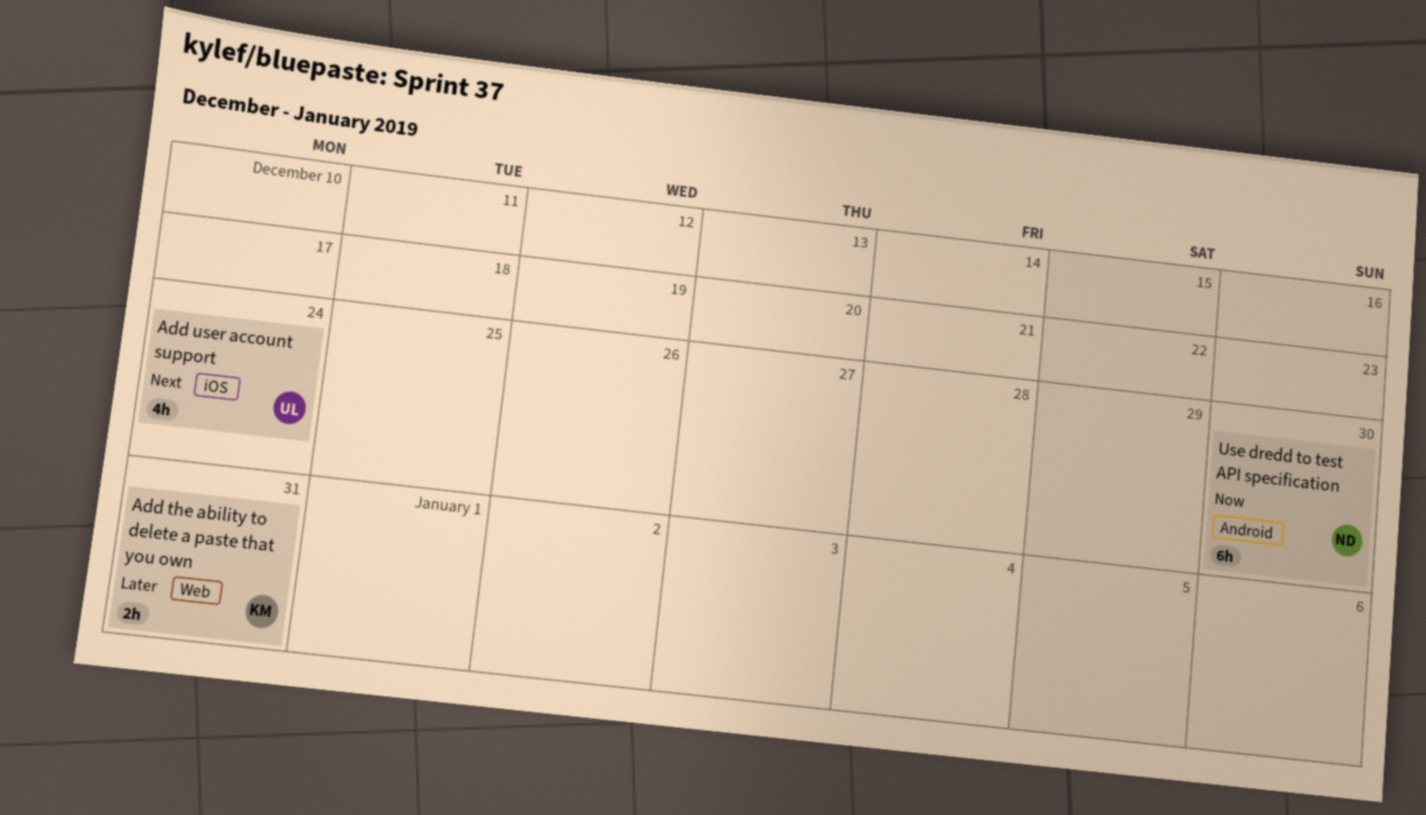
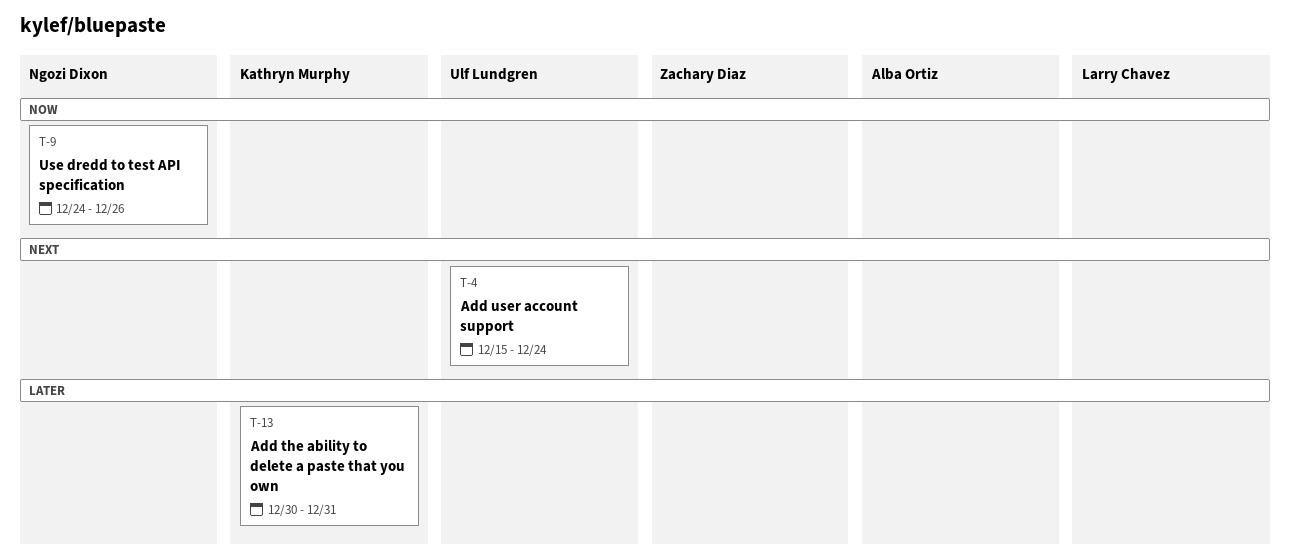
Use dredd to test API specification, due: Dec 30 -> Dec 26

